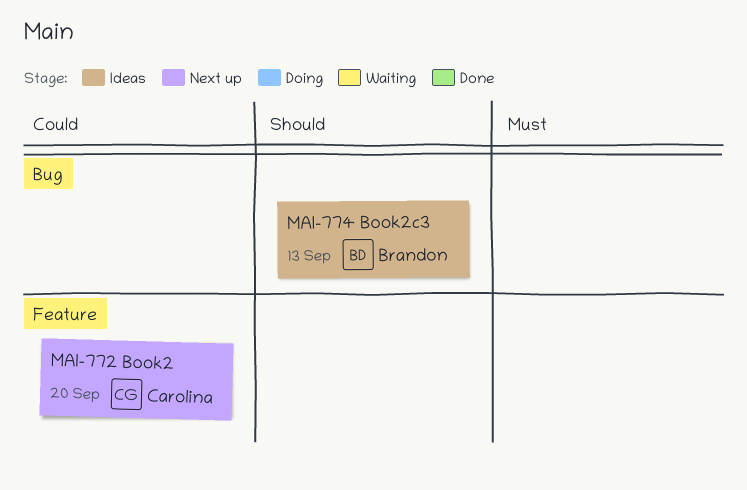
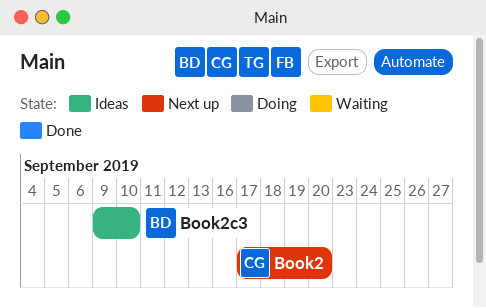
Book2c3, due: Sep 13 -> Sep 10

